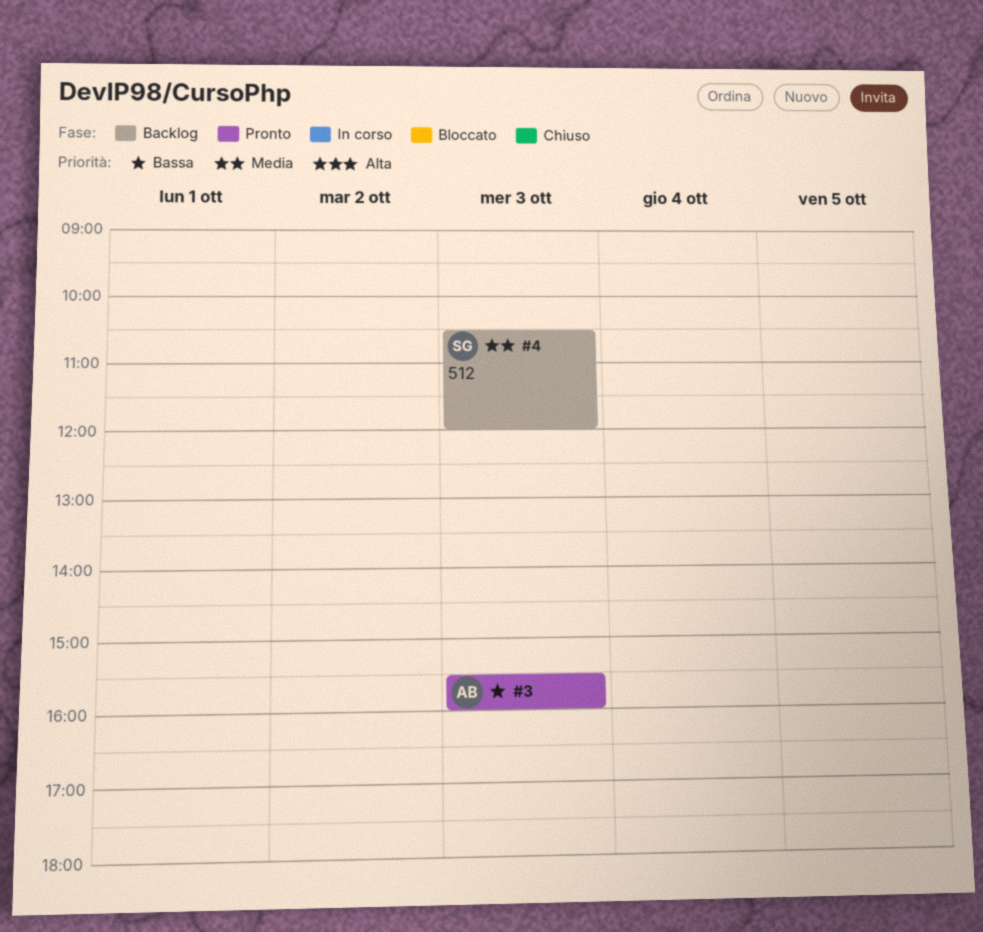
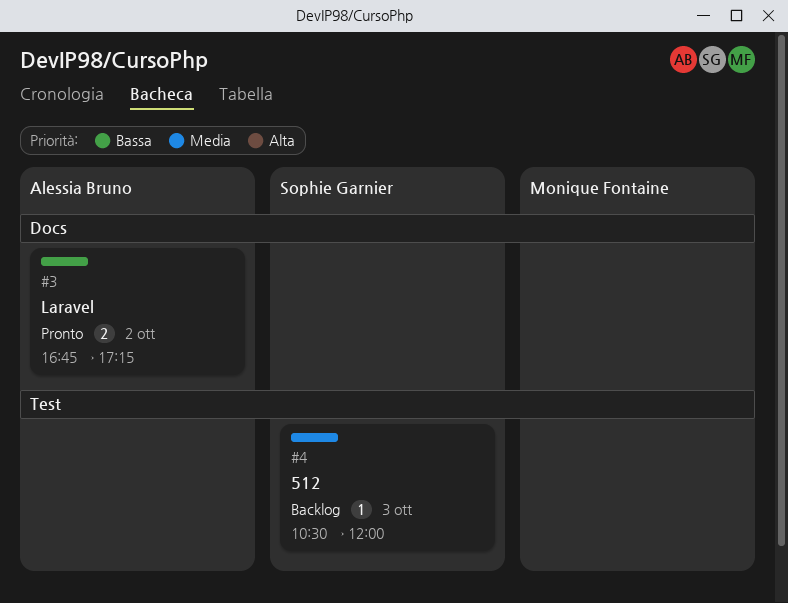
#3, day: Oct 3 -> Oct 2
#3, begins: 15:30 -> 16:45
#3, ends: 16:00 -> 17:15

